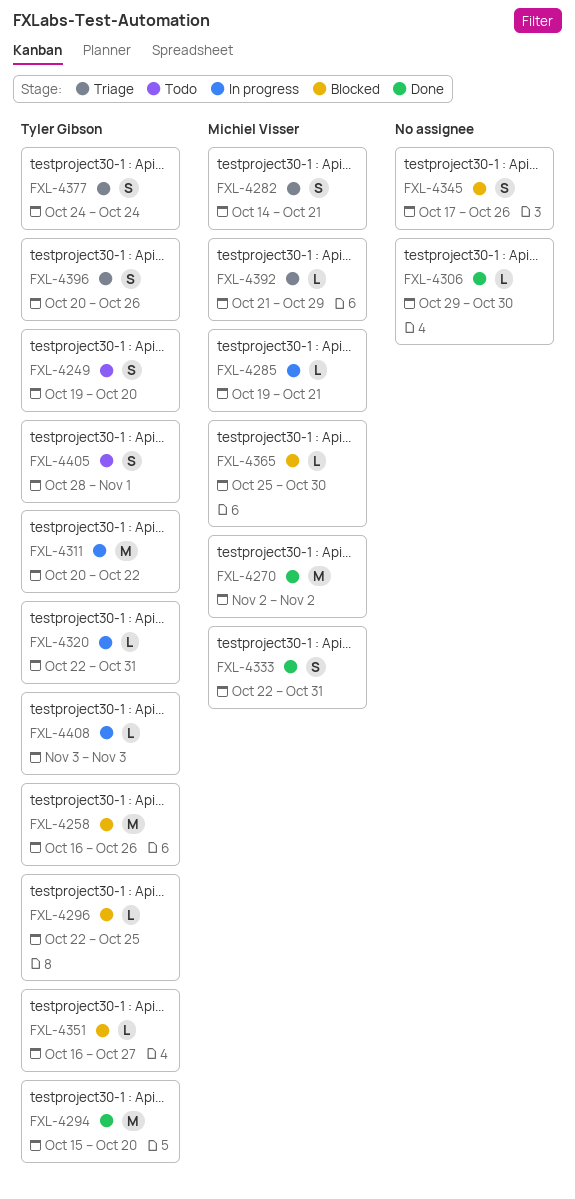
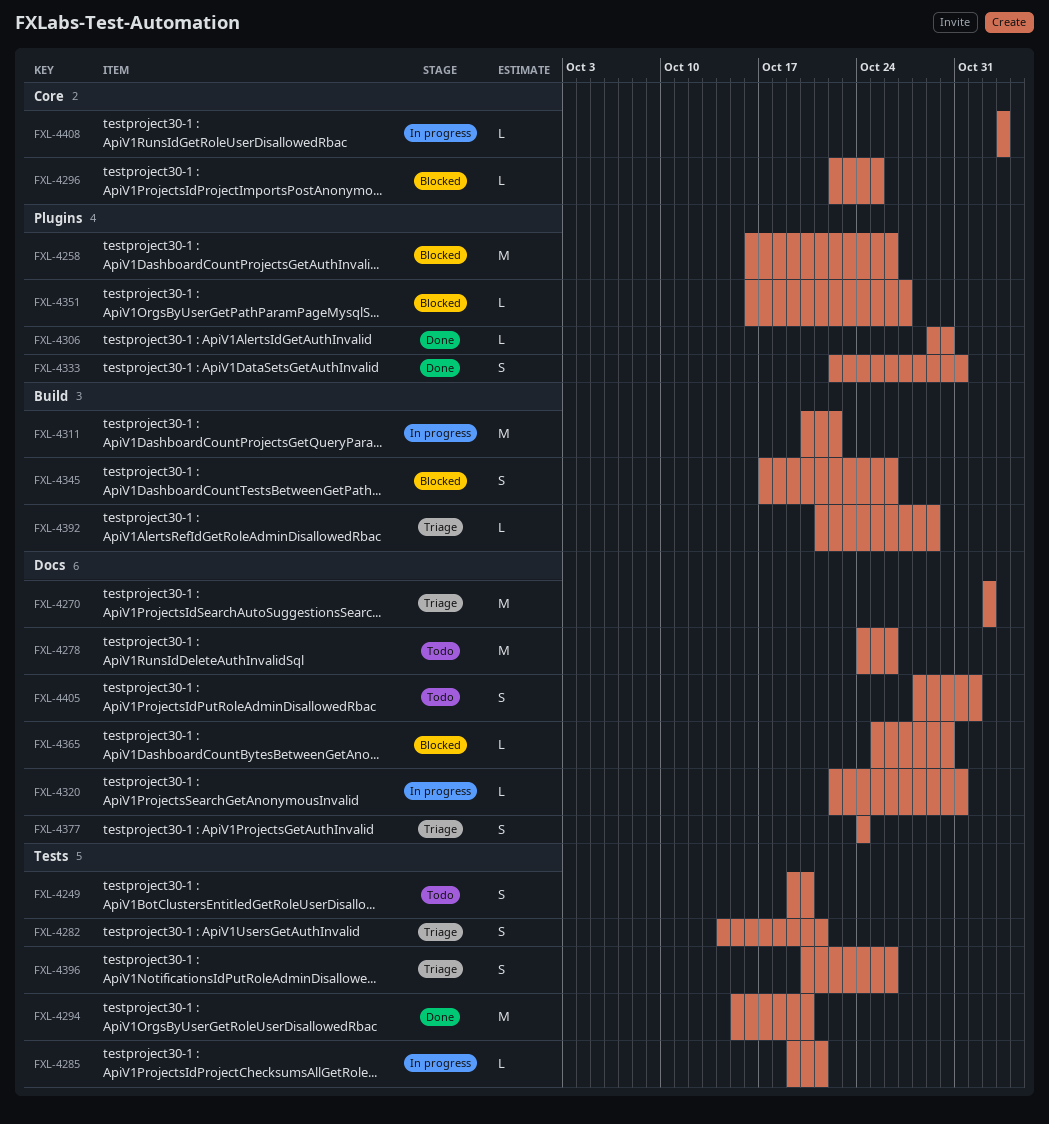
FXL-4270, status: Done -> Triage
FXL-4278: none -> present

